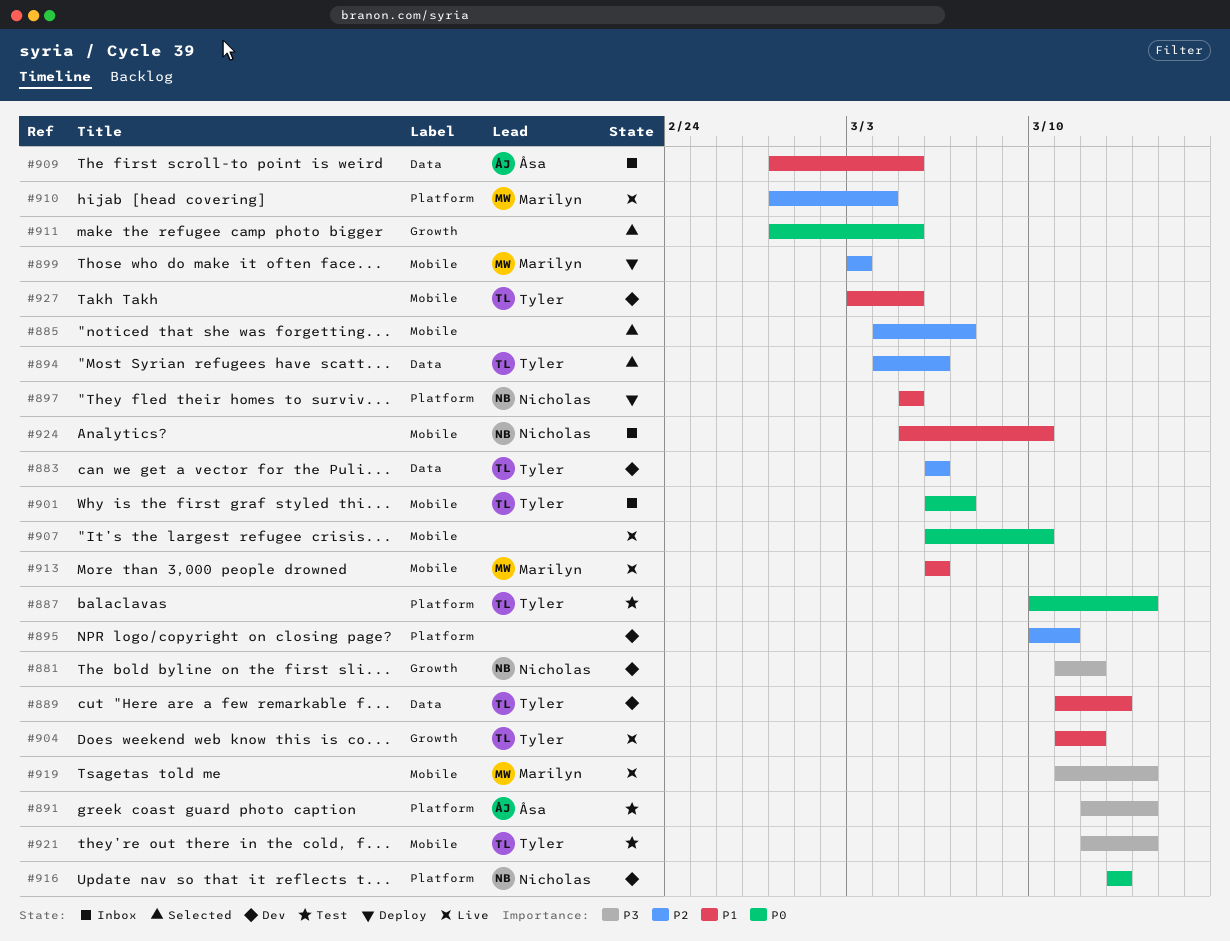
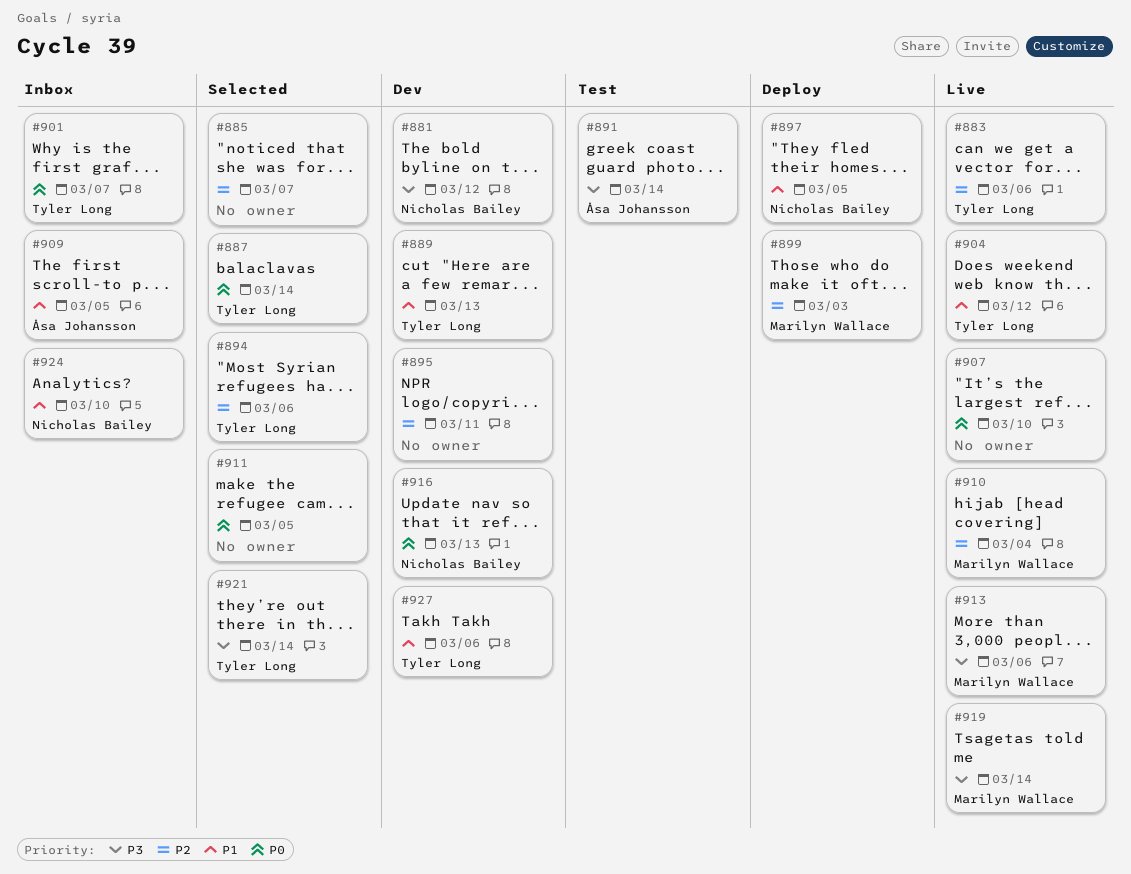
#883, status: Dev -> Live
#887, status: Test -> Selected
#913, priority: P1 -> P3
#921, status: Test -> Selected
#927, due: Mar 5 -> Mar 6

